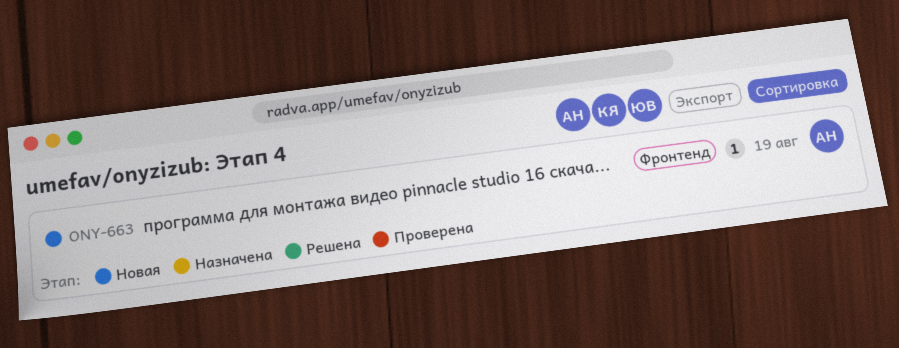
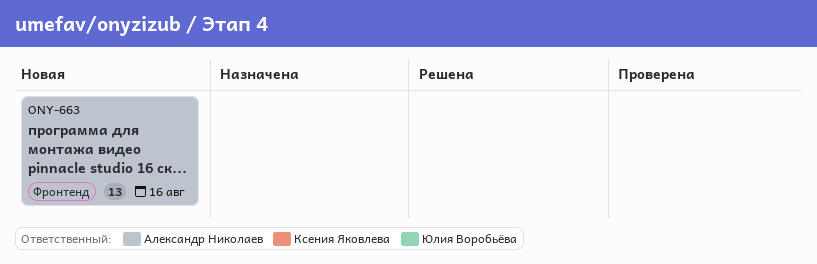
ONY-663, estimate: 1 -> 13
ONY-663, due: Aug 19 -> Aug 16

